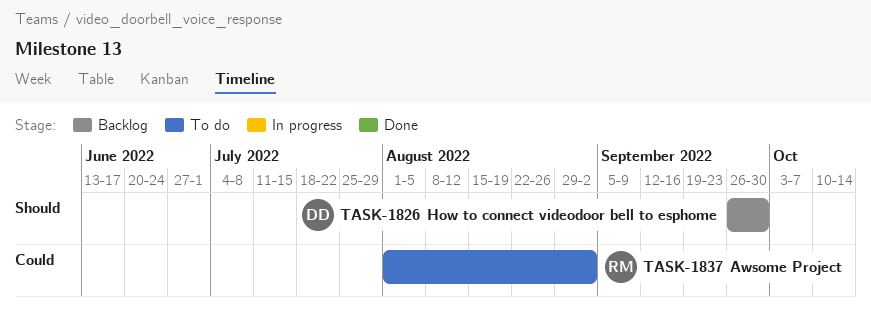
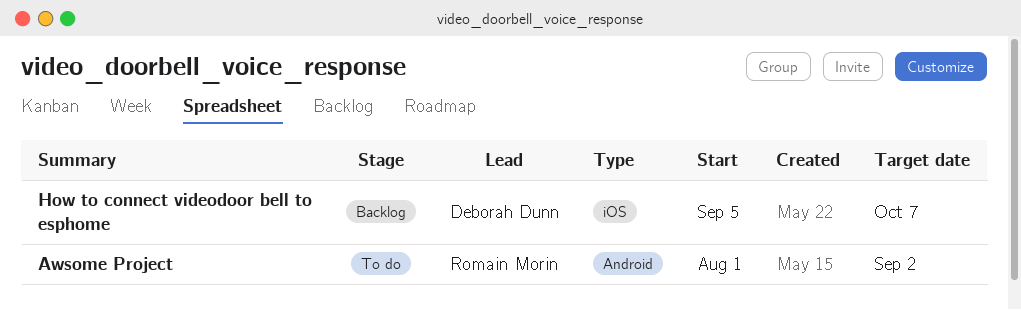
How to connect videodoor bell to esphome, start: Sep 26 -> Sep 5
How to connect videodoor bell to esphome, due: Sep 30 -> Oct 7

